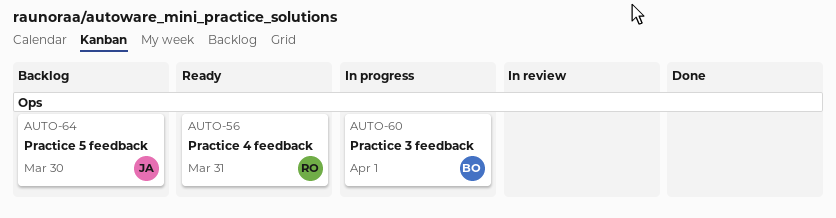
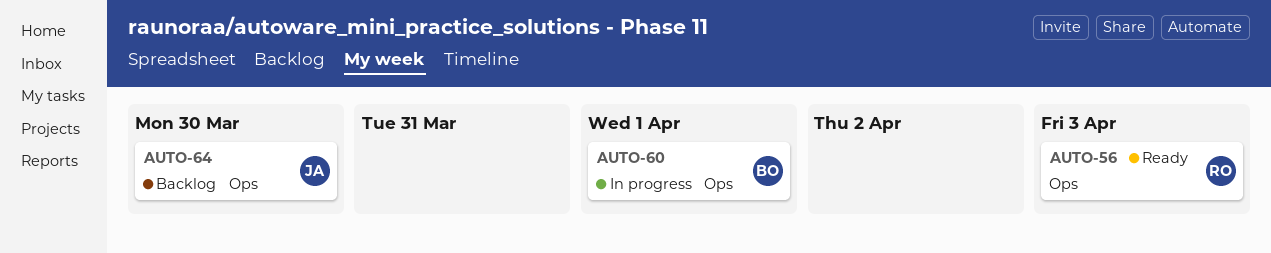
AUTO-56, due: Mar 31 -> Apr 3

